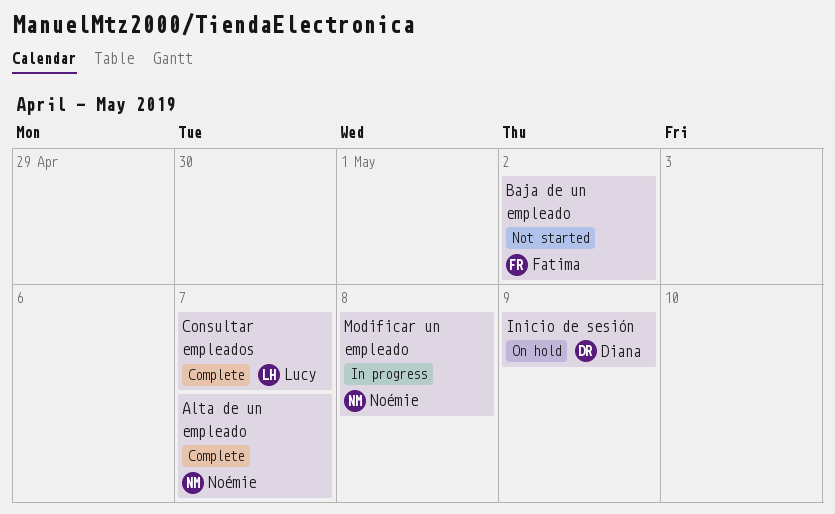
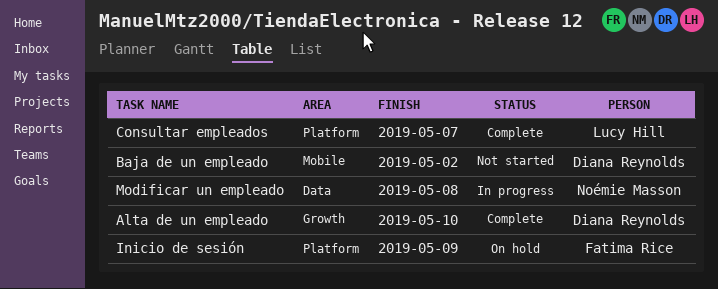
Alta de un empleado, owner: Noémie Masson -> Diana Reynolds
Alta de un empleado, due: May 7 -> May 10
Baja de un empleado, owner: Fatima Rice -> Diana Reynolds
Inicio de sesión, owner: Diana Reynolds -> Fatima Rice

